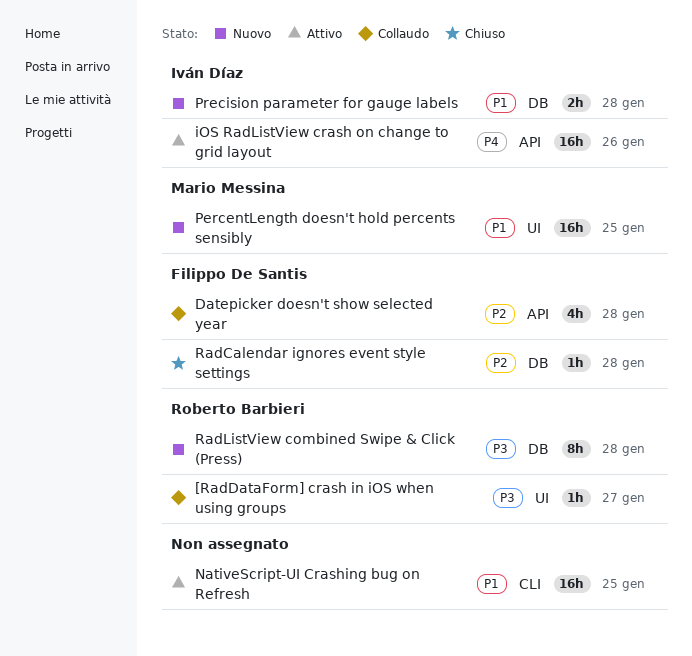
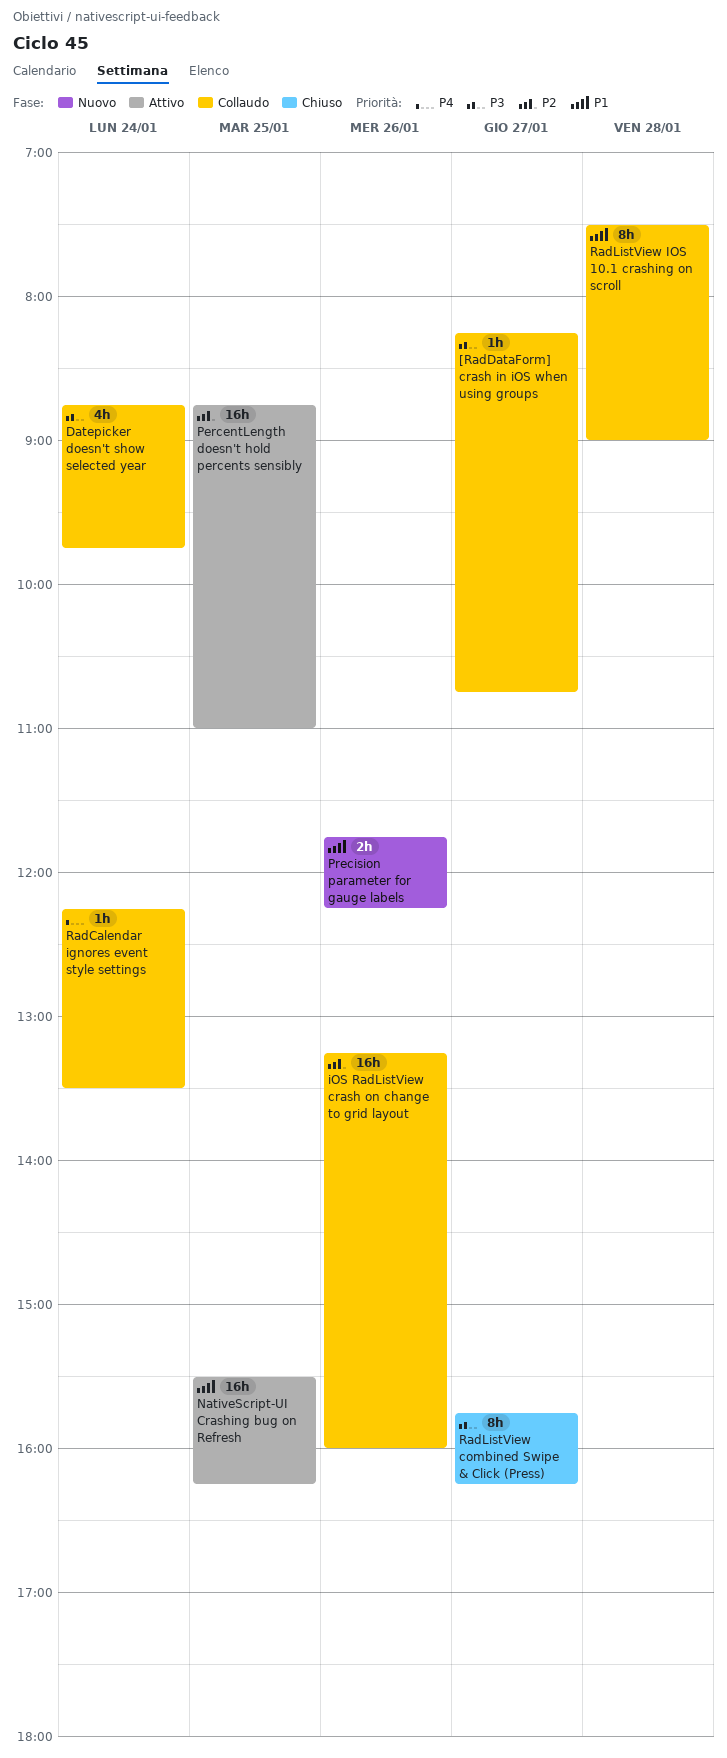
Datepicker doesn't show selected year, priority: P2 -> P3
Datepicker doesn't show selected year, day: Jan 28 -> Jan 24
iOS RadListView crash on change to grid layout, status: Attivo -> Collaudo
iOS RadListView crash on change to grid layout, priority: P4 -> P2
PercentLength doesn't hold percents sensibly, status: Nuovo -> Attivo
PercentLength doesn't hold percents sensibly, priority: P1 -> P2
Precision parameter for gauge labels, day: Jan 28 -> Jan 26
RadCalendar ignores event style settings, status: Chiuso -> Collaudo
RadCalendar ignores event style settings, priority: P2 -> P4
RadCalendar ignores event style settings, day: Jan 28 -> Jan 24
RadListView combined Swipe & Click (Press), status: Nuovo -> Chiuso
RadListView combined Swipe & Click (Press), day: Jan 28 -> Jan 27
RadListView IOS 10.1 crashing on scroll: none -> present

